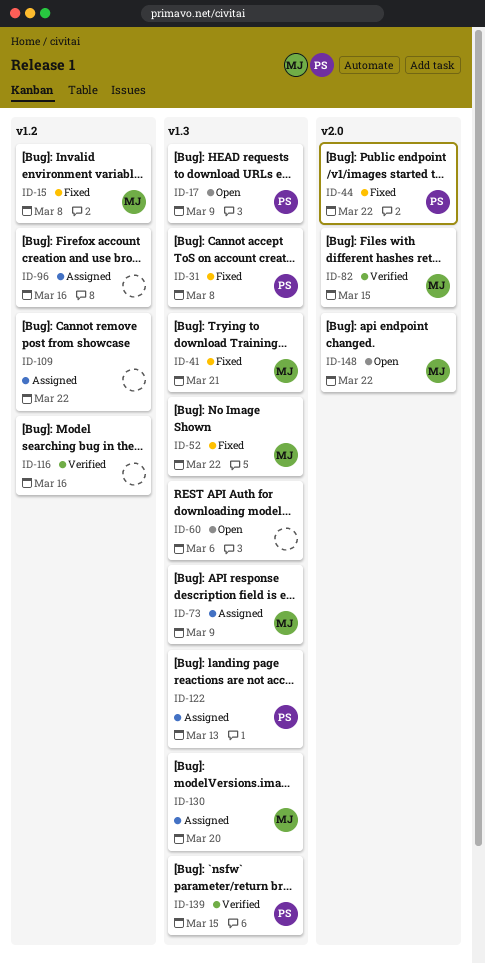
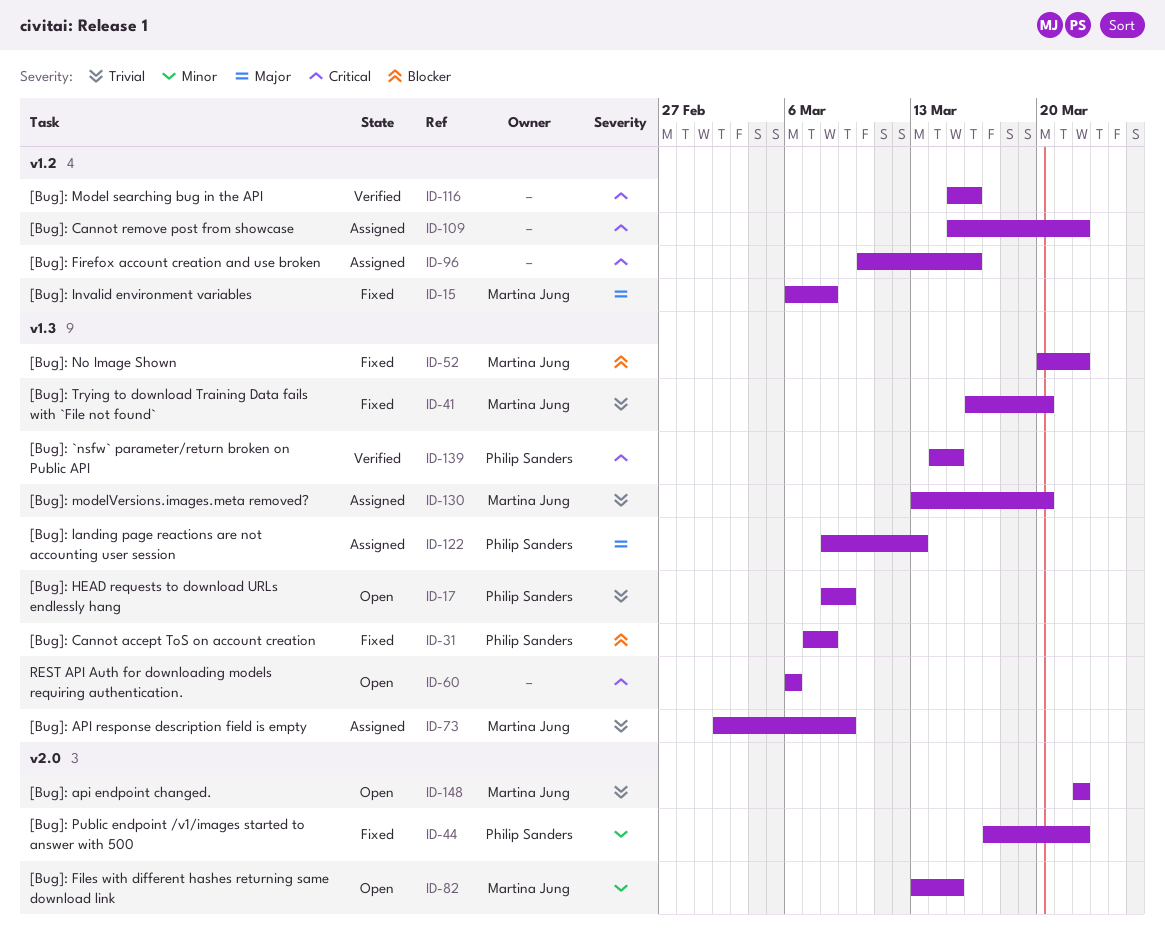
ID-41, due: Mar 21 -> Mar 20
ID-82, status: Verified -> Open

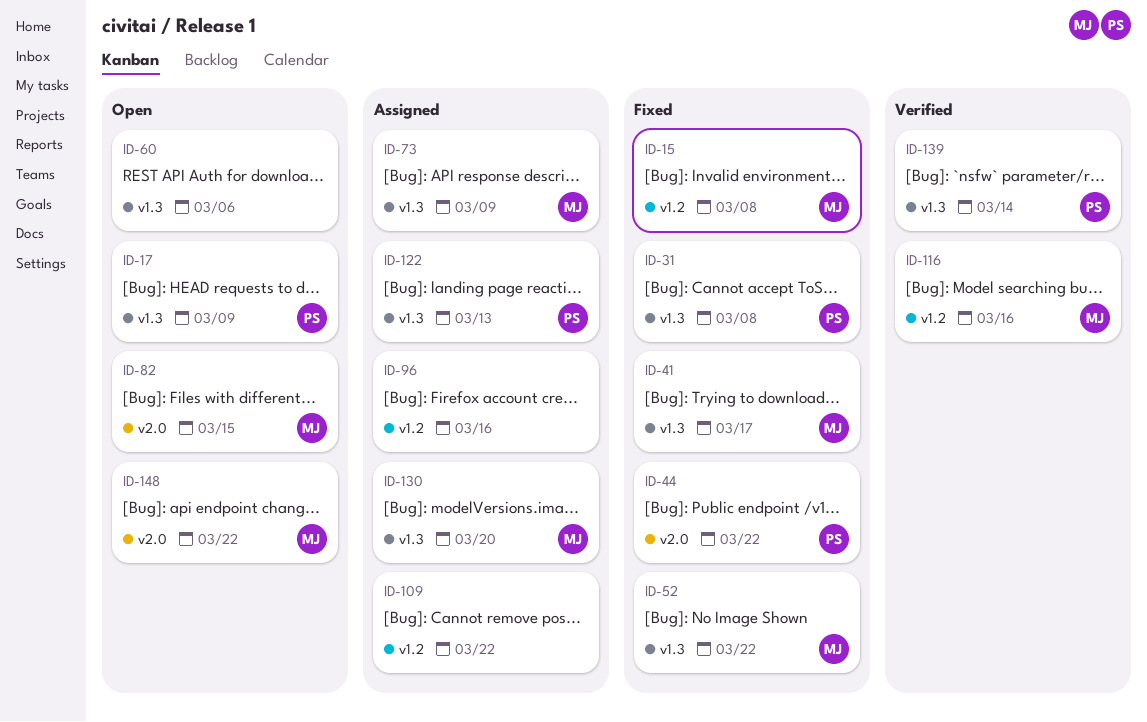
ID-41, due: Mar 20 -> Mar 17
ID-116, owner: none -> Martina Jung
ID-139, due: Mar 15 -> Mar 14

